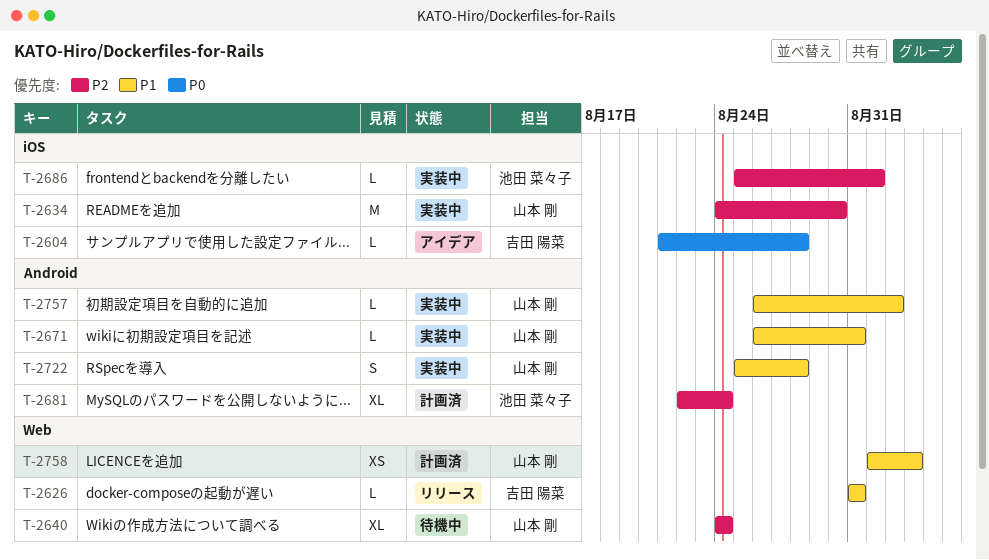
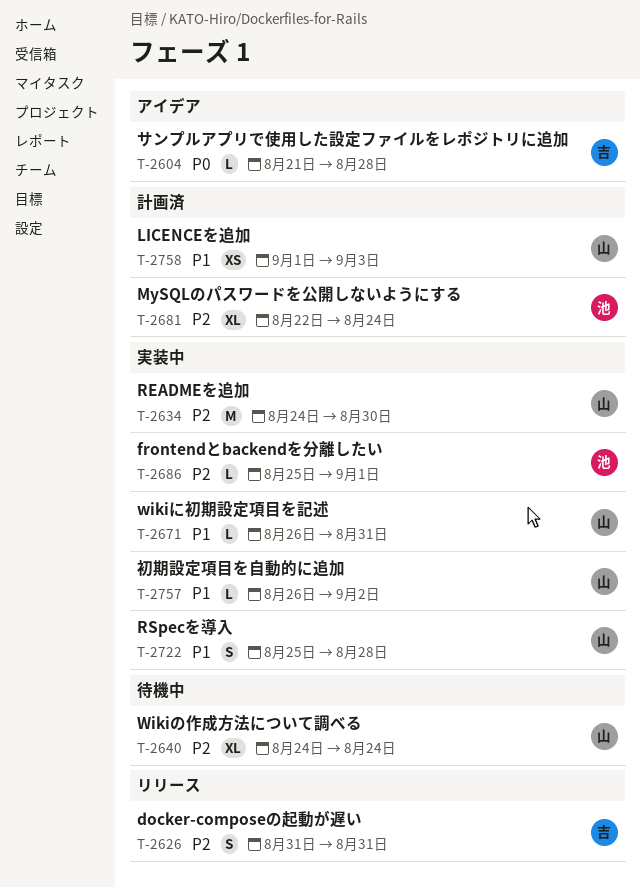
T-2626, priority: P1 -> P2
T-2626, estimate: L -> S

